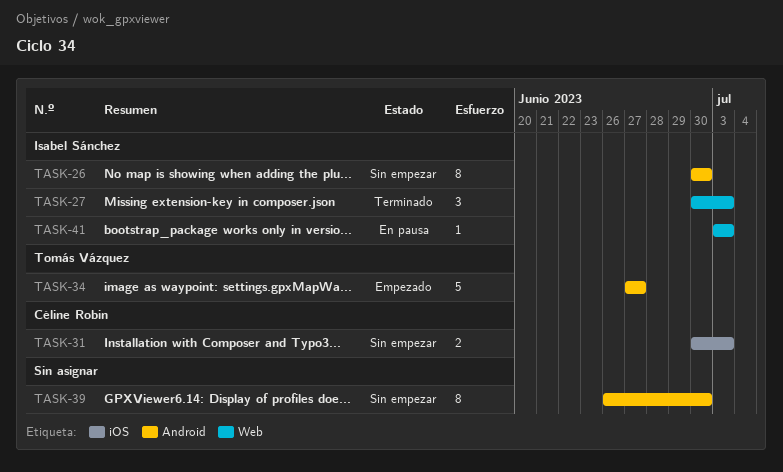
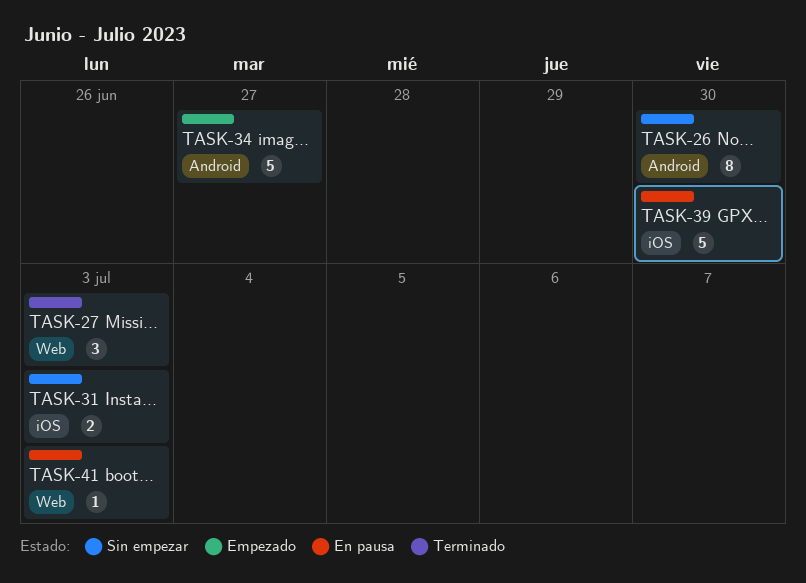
TASK-39, status: Sin empezar -> En pausa
TASK-39, label: Android -> iOS
TASK-39, estimate: 8 -> 5

